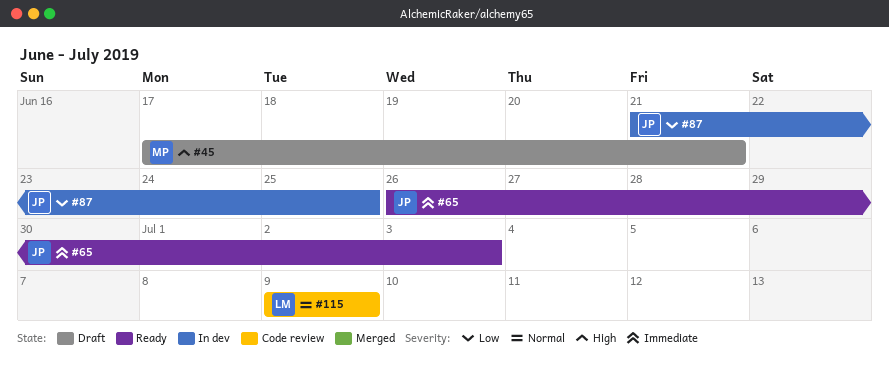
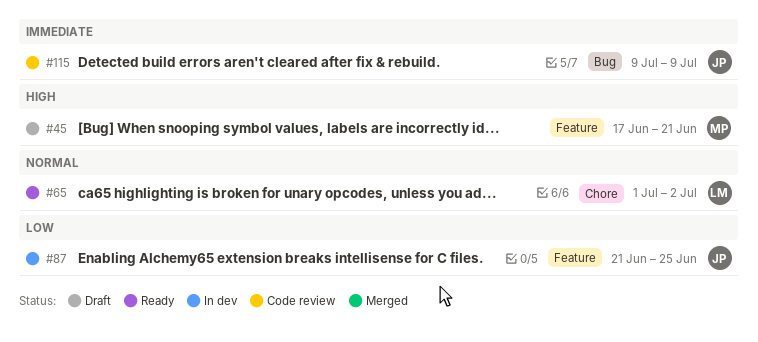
#65, owner: JP -> LM
#65, priority: Immediate -> Normal
#65, start: Jun 26 -> Jul 1
#65, due: Jul 3 -> Jul 2
#115, owner: LM -> JP
#115, priority: Normal -> Immediate

